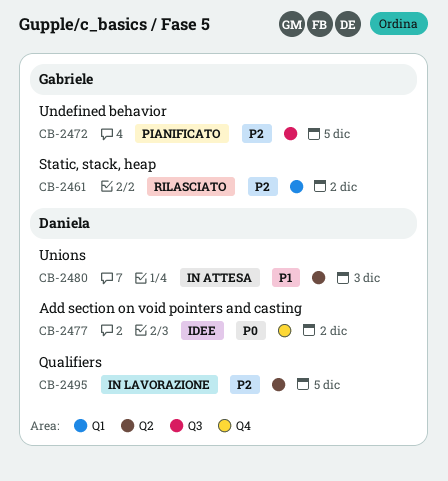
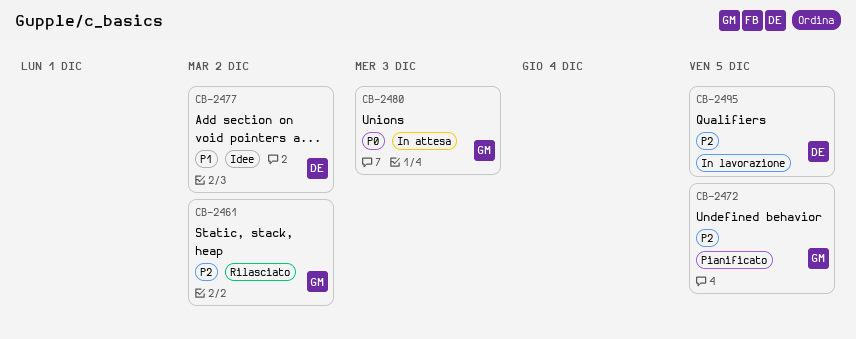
CB-2477, priority: P0 -> P1
CB-2480, owner: Daniela -> Gabriele
CB-2480, priority: P1 -> P0

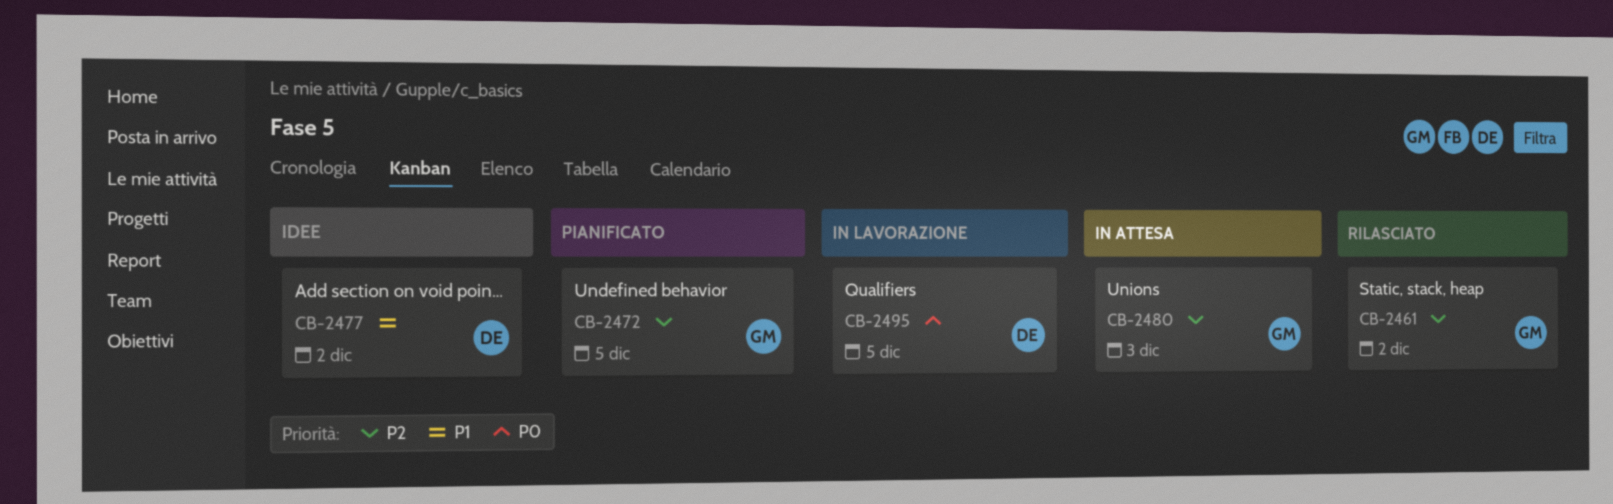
CB-2480, priority: P0 -> P2
CB-2495, priority: P2 -> P0

